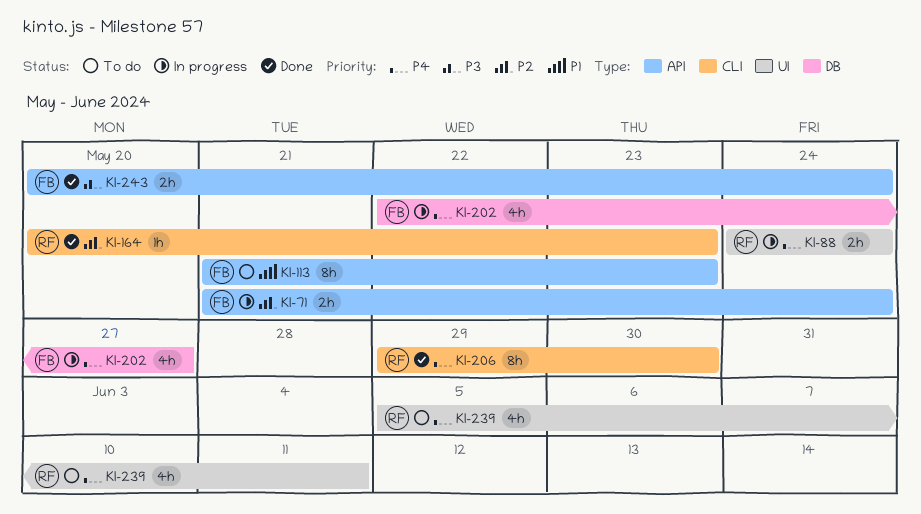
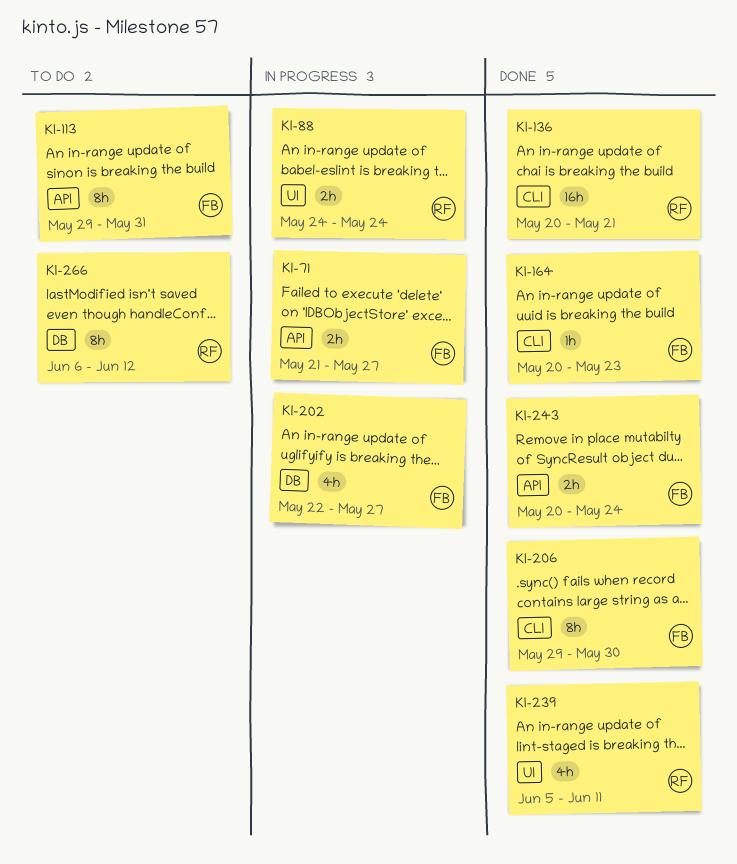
KI-71, due: May 24 -> May 27
KI-113, start: May 21 -> May 29
KI-113, due: May 23 -> May 31
KI-136: none -> present
KI-164, owner: RF -> FB
KI-206, owner: RF -> FB
KI-239, status: To do -> Done
KI-266: none -> present

